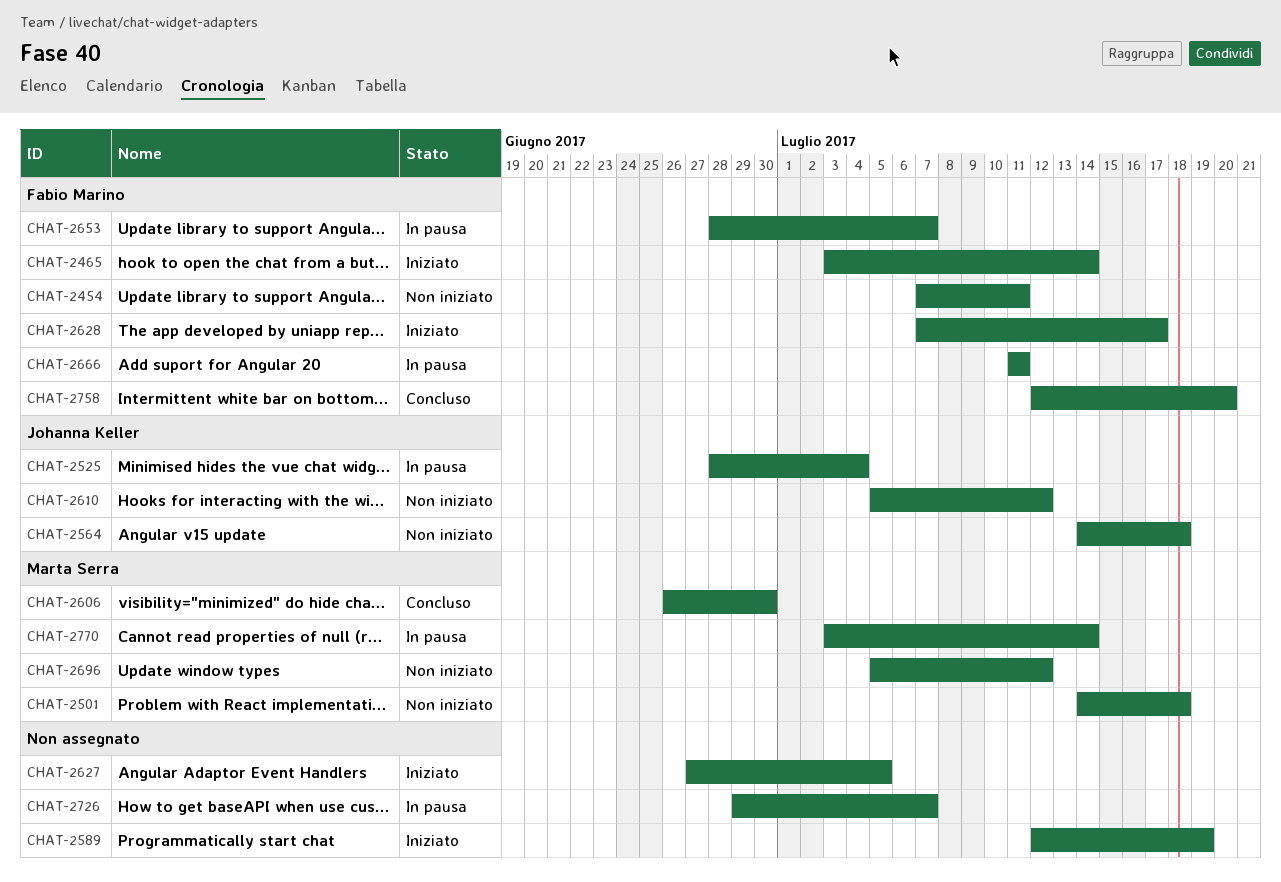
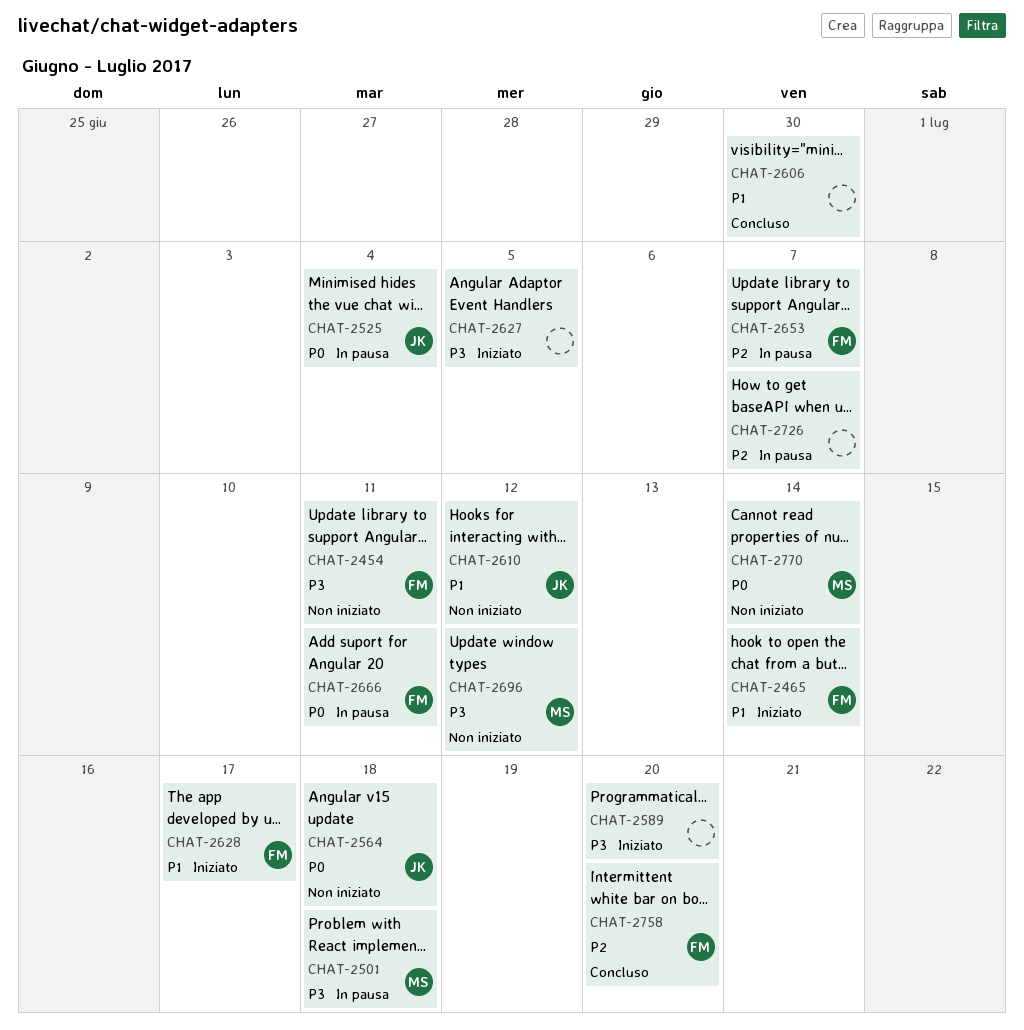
CHAT-2501, status: Non iniziato -> In pausa
CHAT-2589, due: Jul 19 -> Jul 20
CHAT-2606, owner: Marta Serra -> none
CHAT-2770, status: In pausa -> Non iniziato

